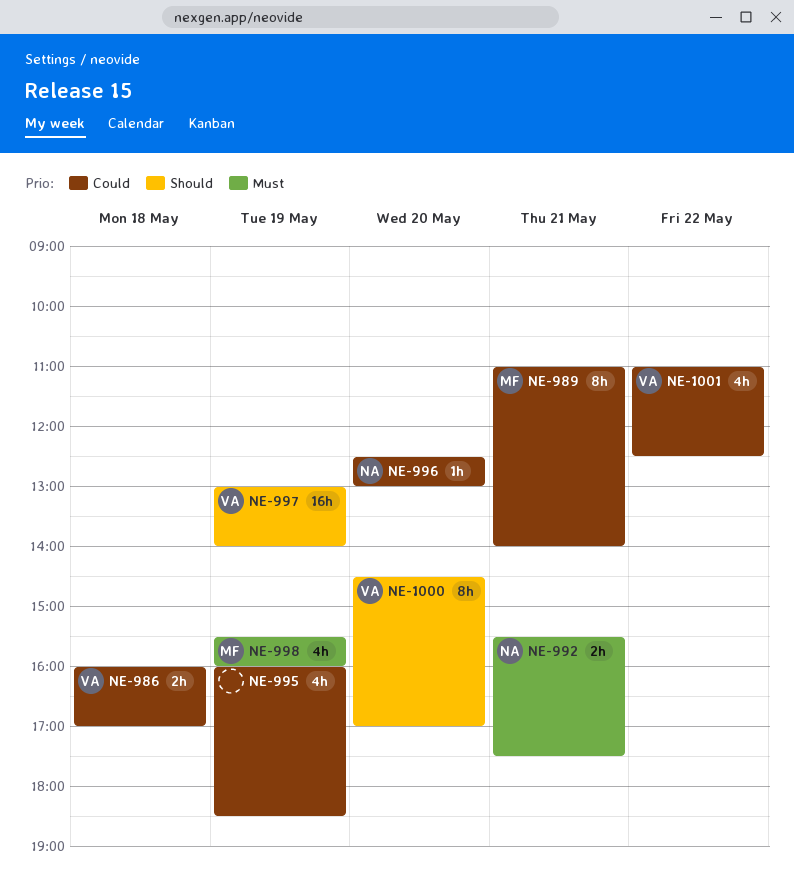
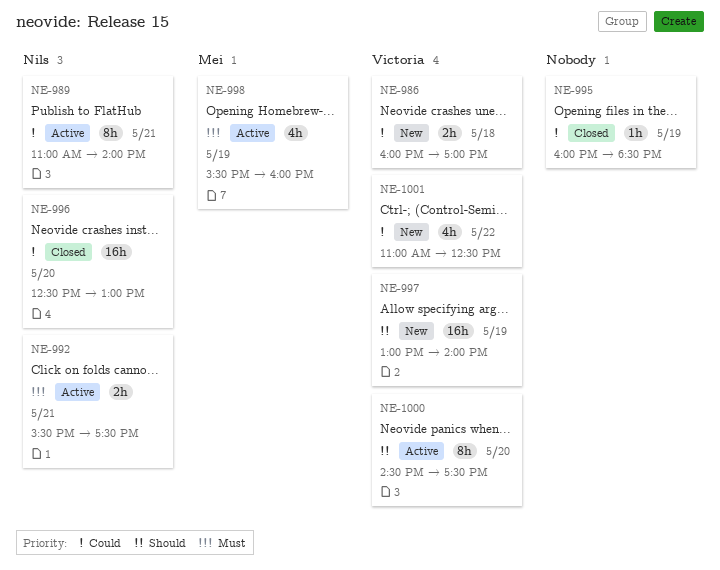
NE-989, owner: Mei -> Nils
NE-995, estimate: 4h -> 1h
NE-996, estimate: 1h -> 16h
NE-1000, ends: 17:00 -> 17:30

